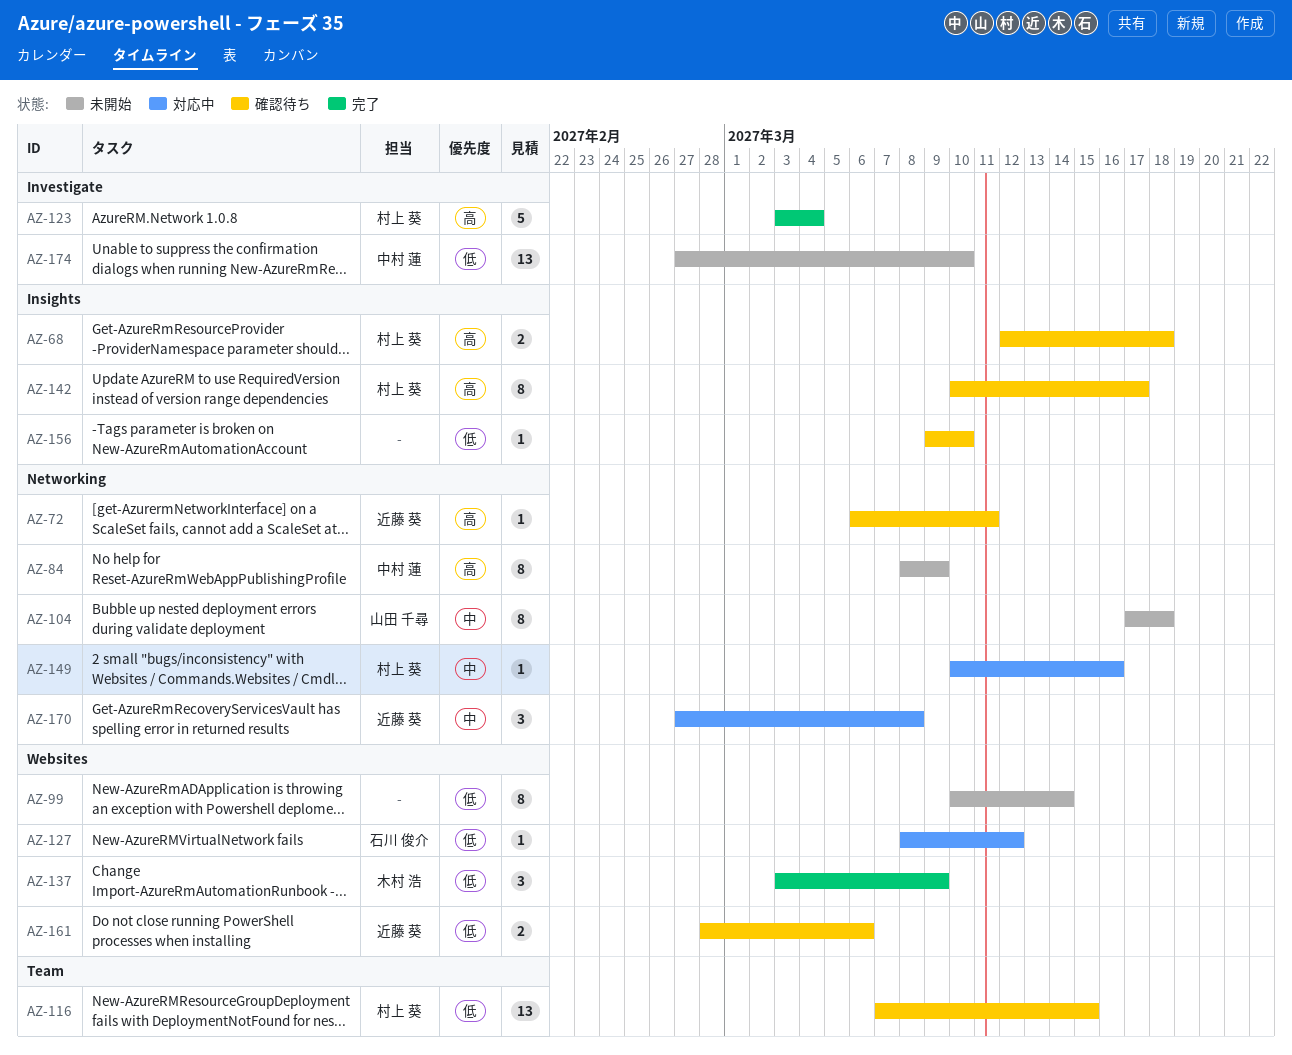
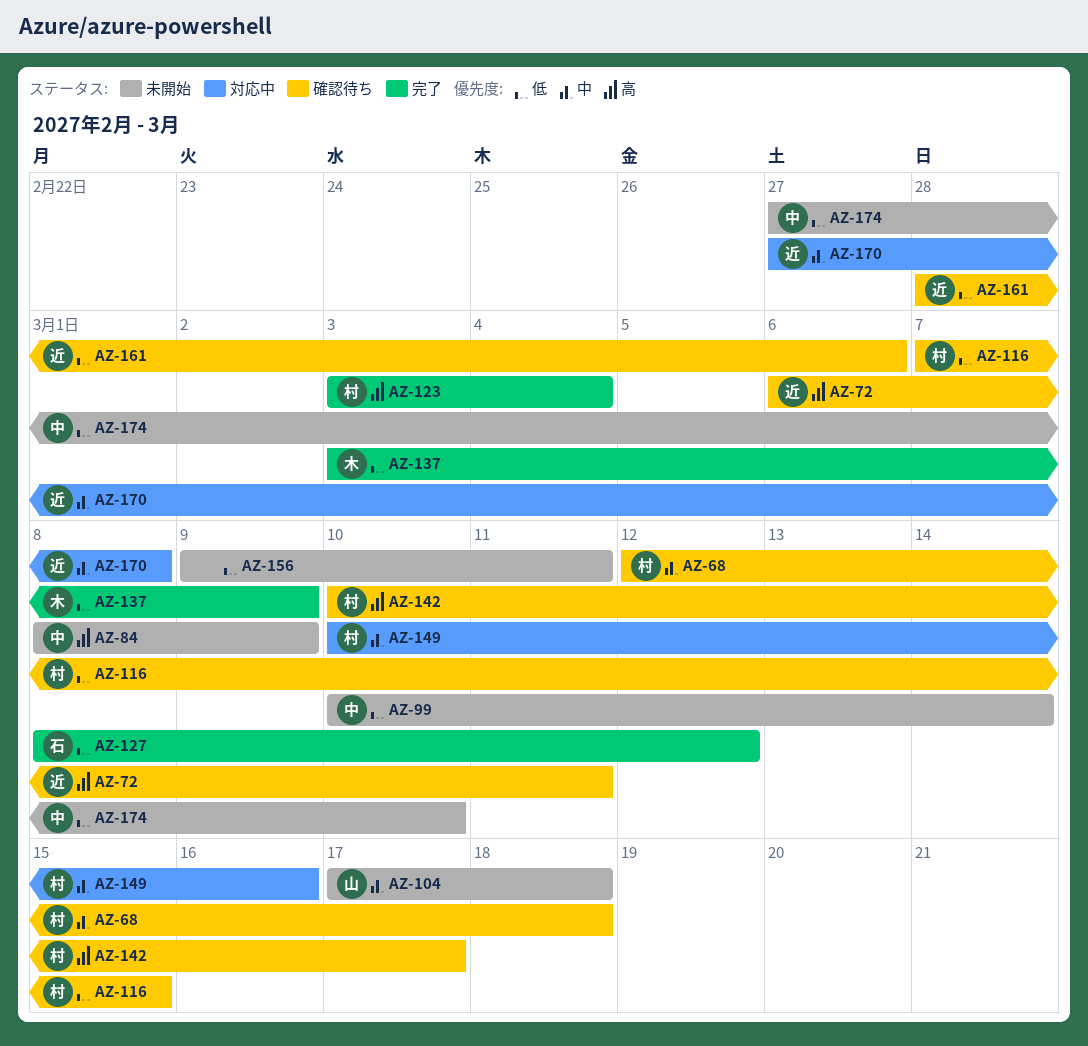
AZ-68, priority: 高 -> 中
AZ-99, owner: none -> 中村 蓮
AZ-127, status: 対応中 -> 完了
AZ-156, status: 確認待ち -> 未開始
AZ-156, due: Mar 10 -> Mar 11

